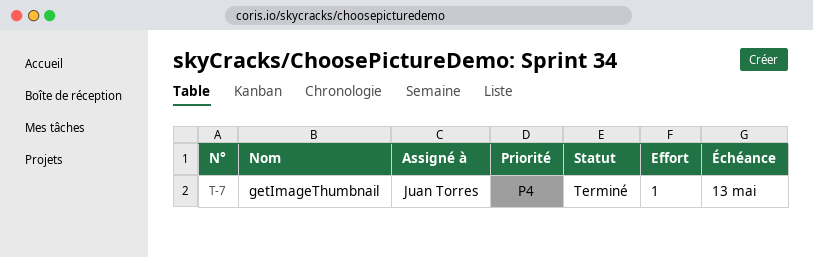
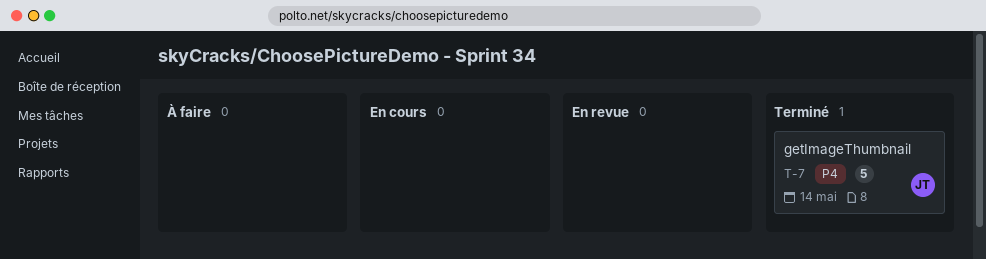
T-7, estimate: 1 -> 5
T-7, due: May 13 -> May 14

